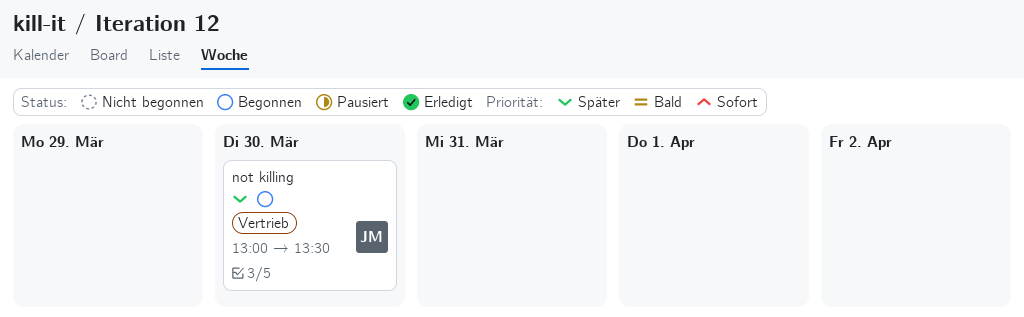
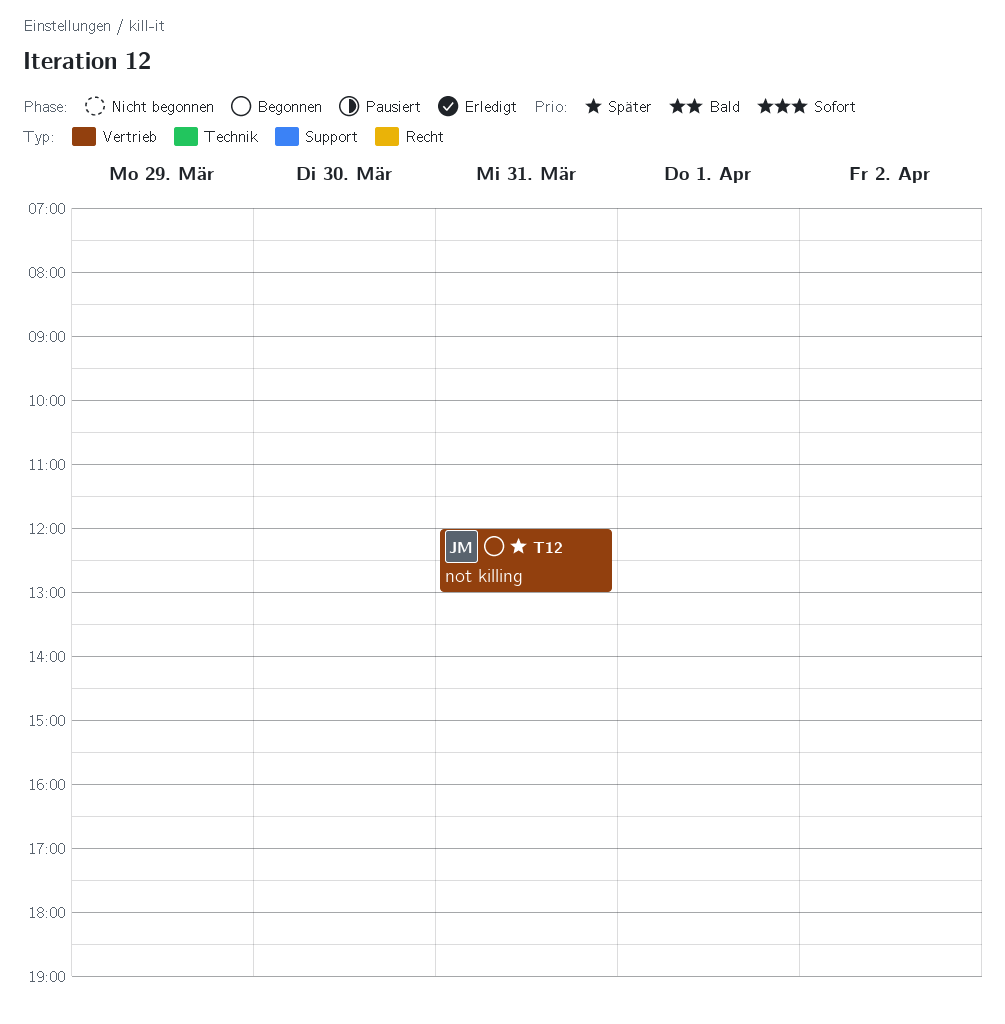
not killing, day: Mar 30 -> Mar 31
not killing, begins: 13:00 -> 12:00
not killing, ends: 13:30 -> 13:00

